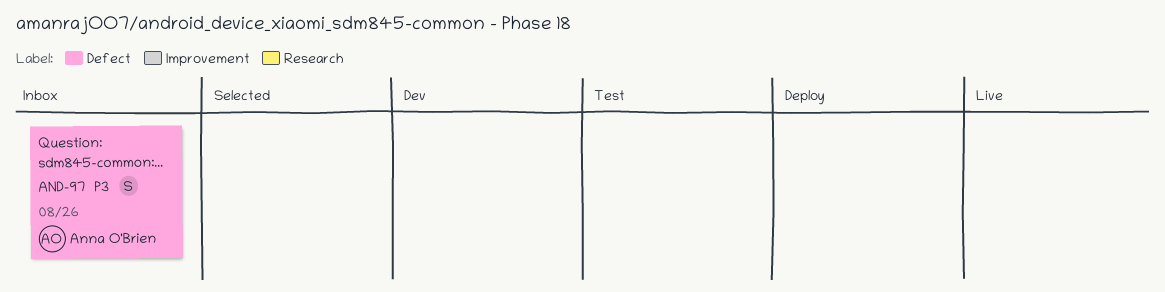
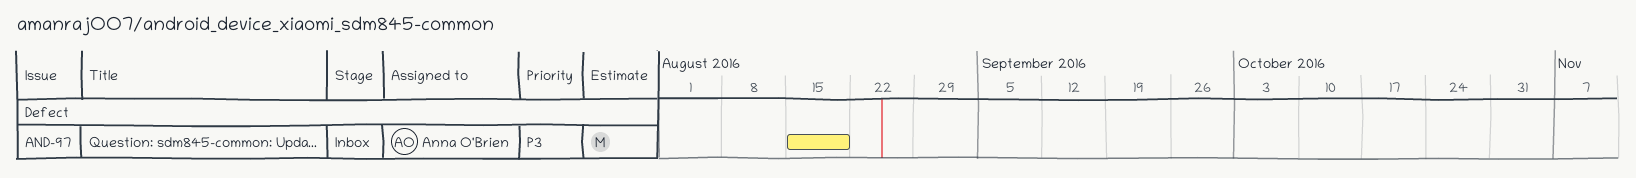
AND-97, estimate: S -> M
AND-97, due: Aug 26 -> Aug 19

